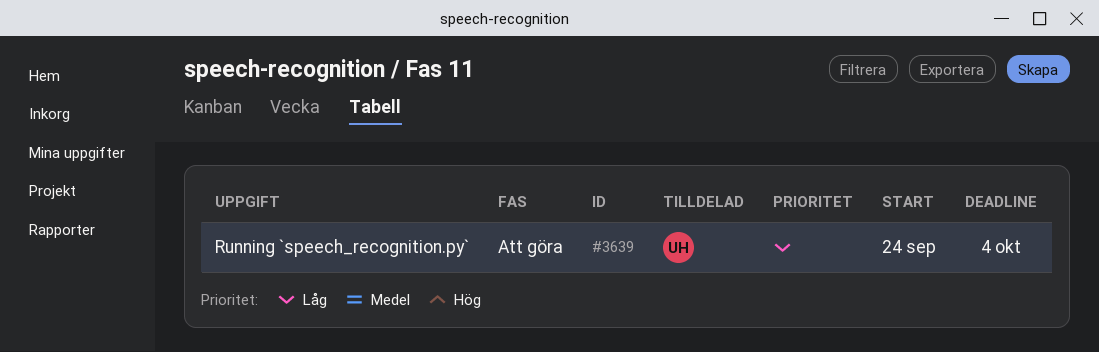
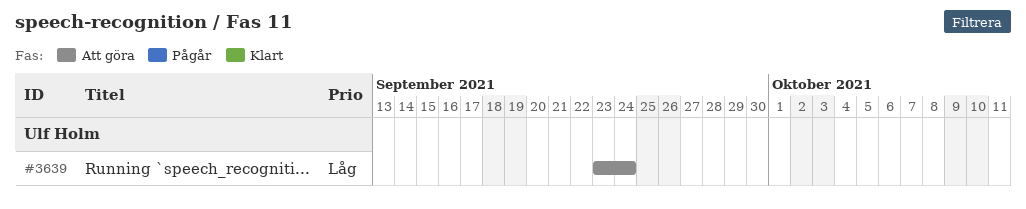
#3639, start: Sep 24 -> Sep 23
#3639, due: Oct 4 -> Sep 24

